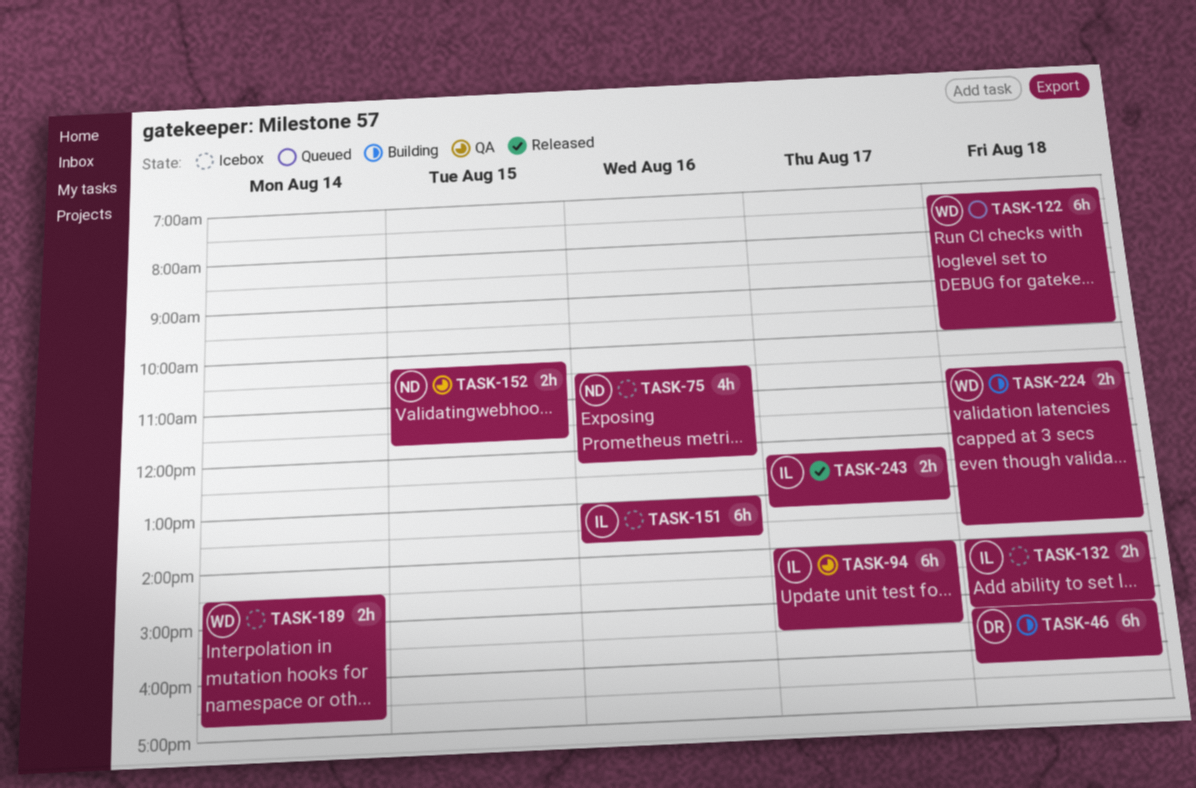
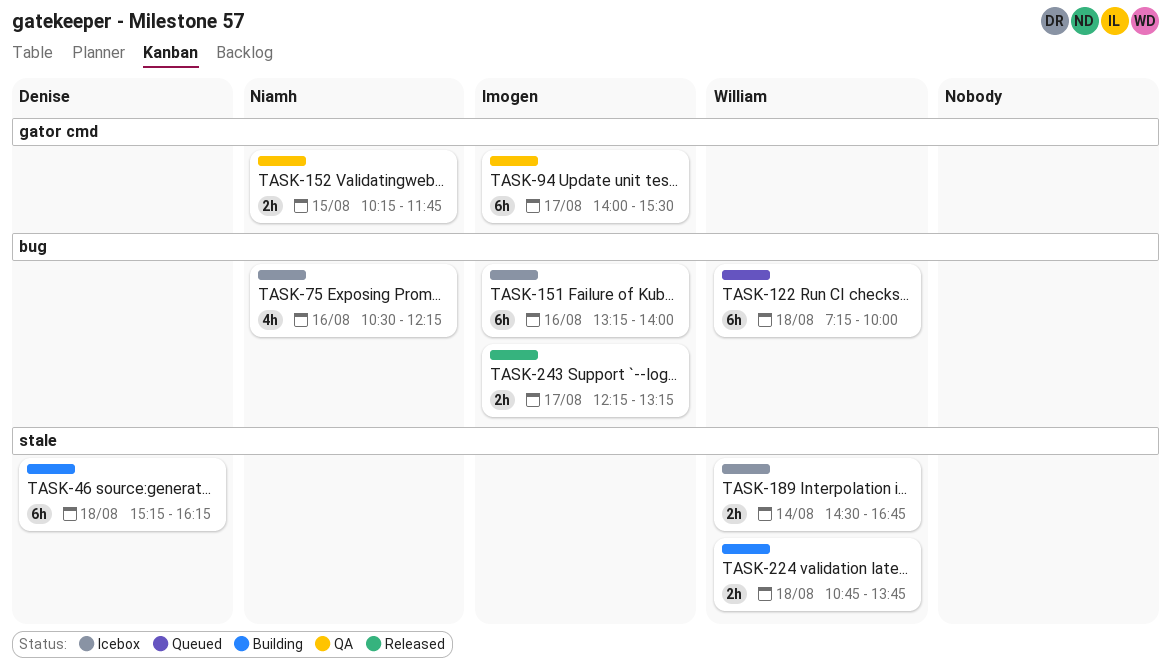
TASK-132: present -> none
TASK-151, begins: 13:00 -> 13:15
TASK-151, ends: 13:45 -> 14:00

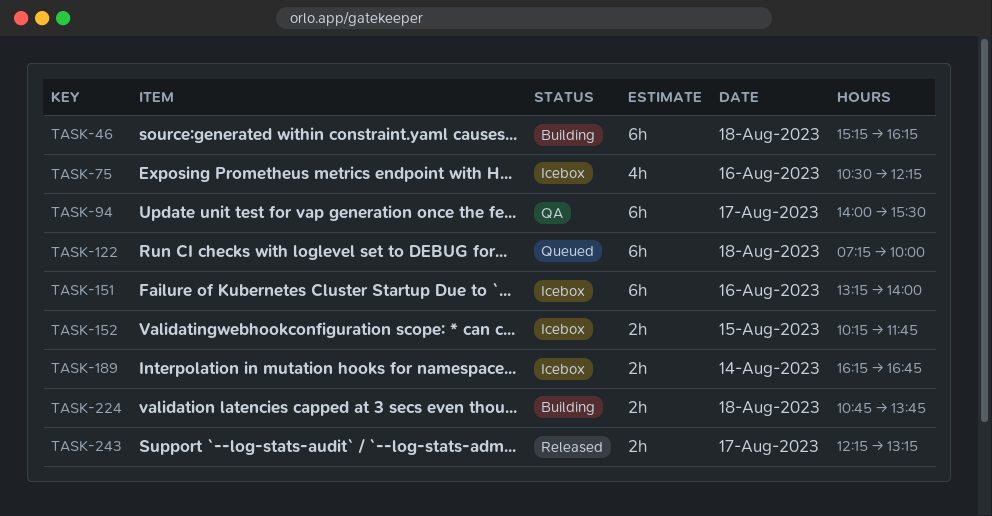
TASK-152, status: QA -> Icebox
TASK-189, begins: 14:30 -> 16:15

